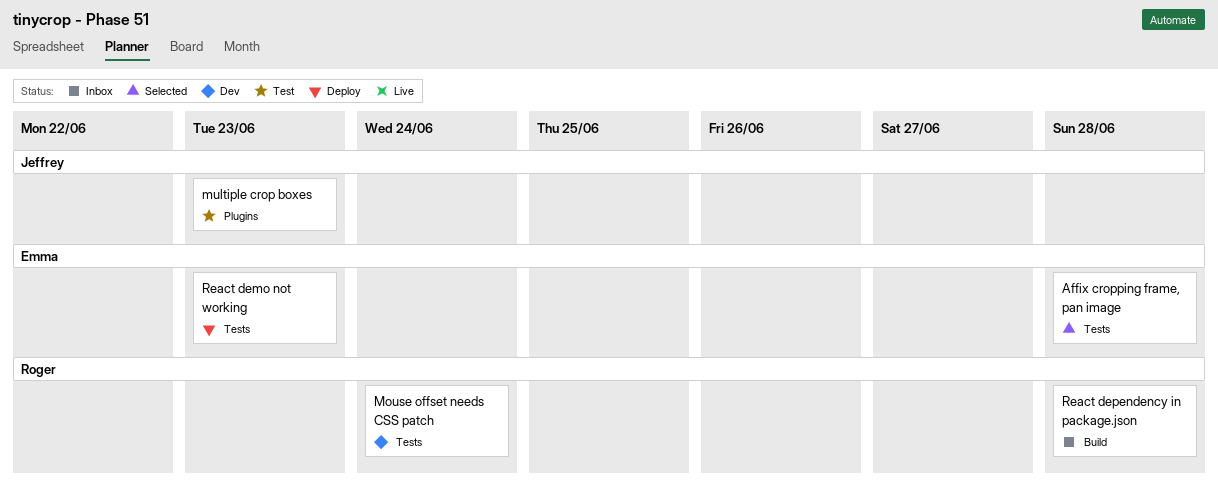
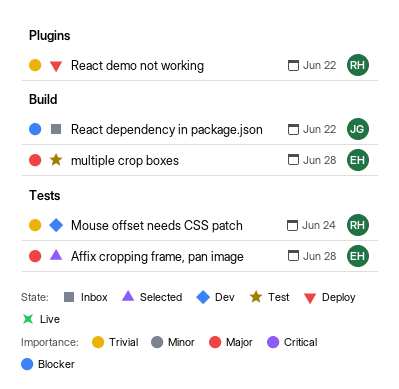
multiple crop boxes, owner: Jeffrey -> Emma
multiple crop boxes, label: Plugins -> Build
multiple crop boxes, due: Jun 23 -> Jun 28
React demo not working, owner: Emma -> Roger
React demo not working, label: Tests -> Plugins
React demo not working, due: Jun 23 -> Jun 22
React dependency in package.json, owner: Roger -> Jeffrey
React dependency in package.json, due: Jun 28 -> Jun 22

